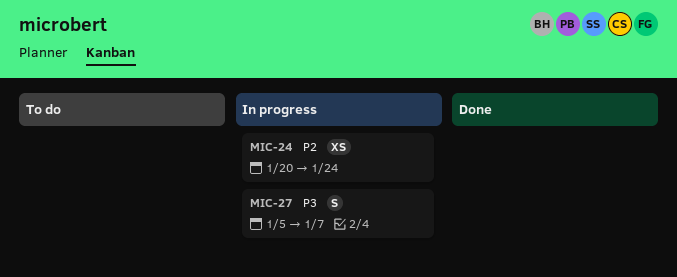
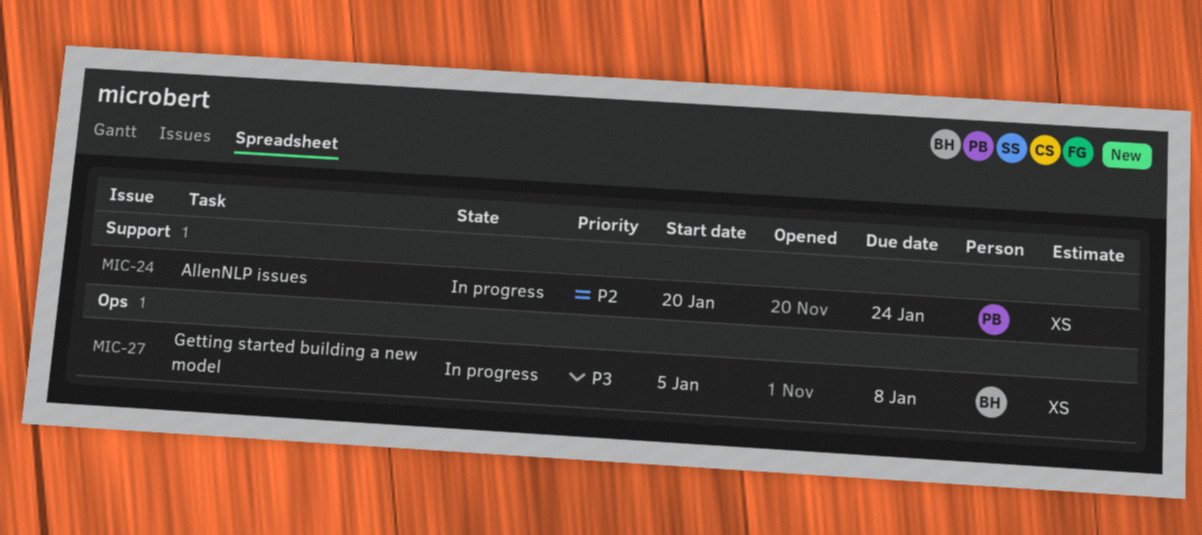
MIC-27, estimate: S -> XS
MIC-27, due: Jan 7 -> Jan 8

